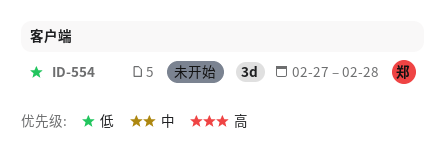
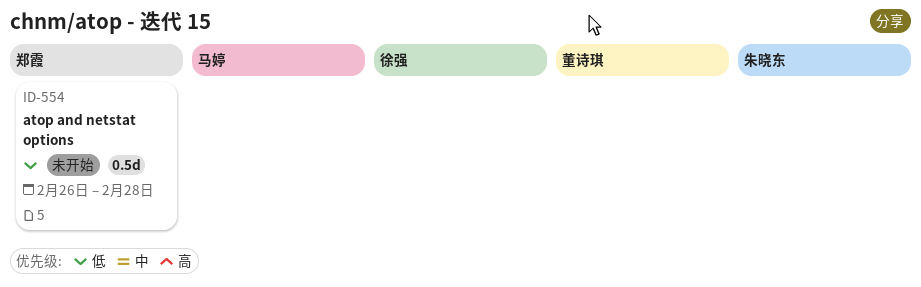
ID-554, estimate: 3d -> 0.5d
ID-554, start: Feb 27 -> Feb 26

